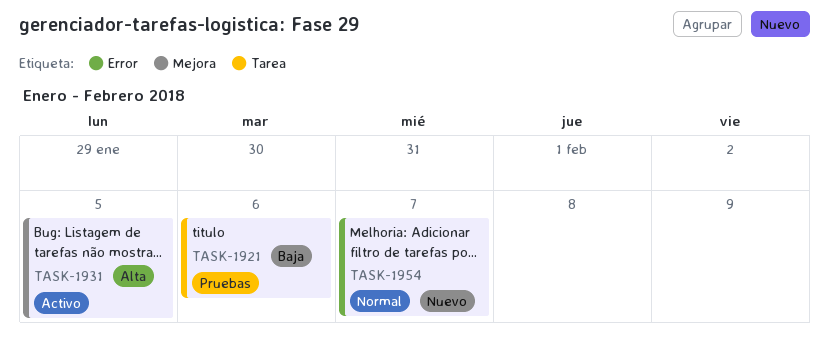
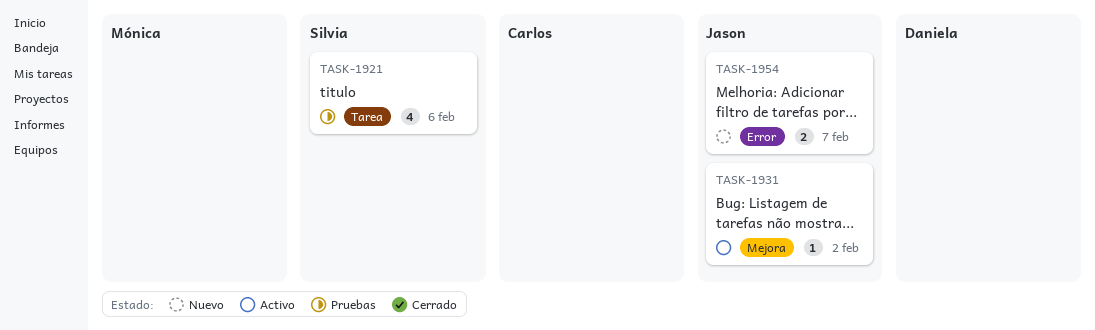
TASK-1931, due: Feb 5 -> Feb 2

